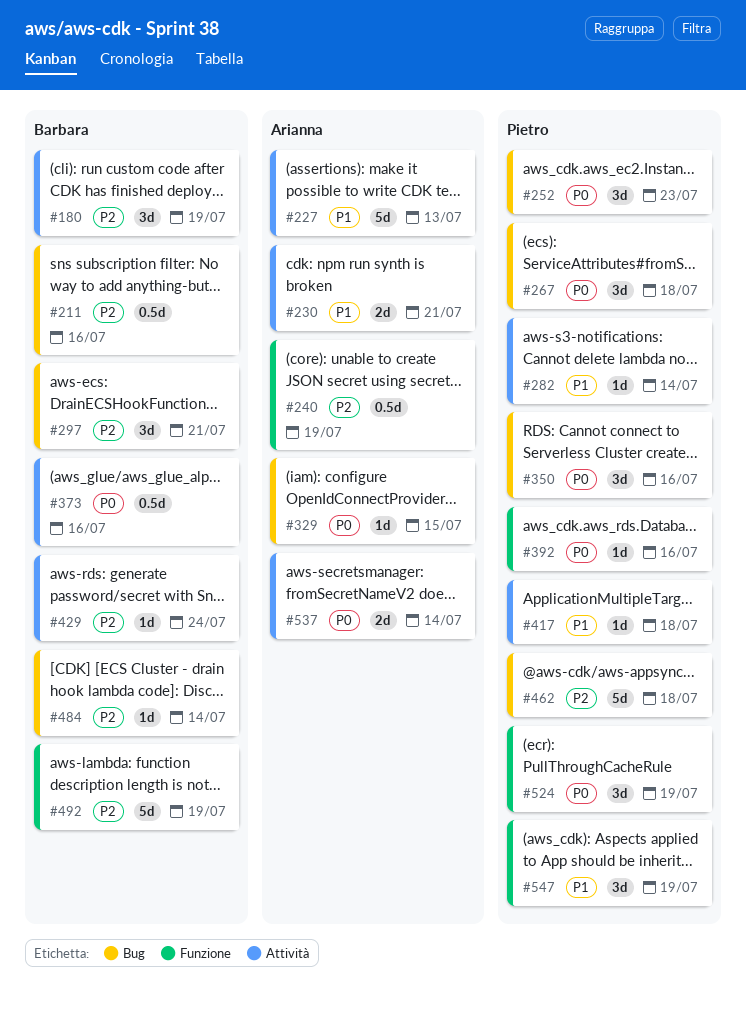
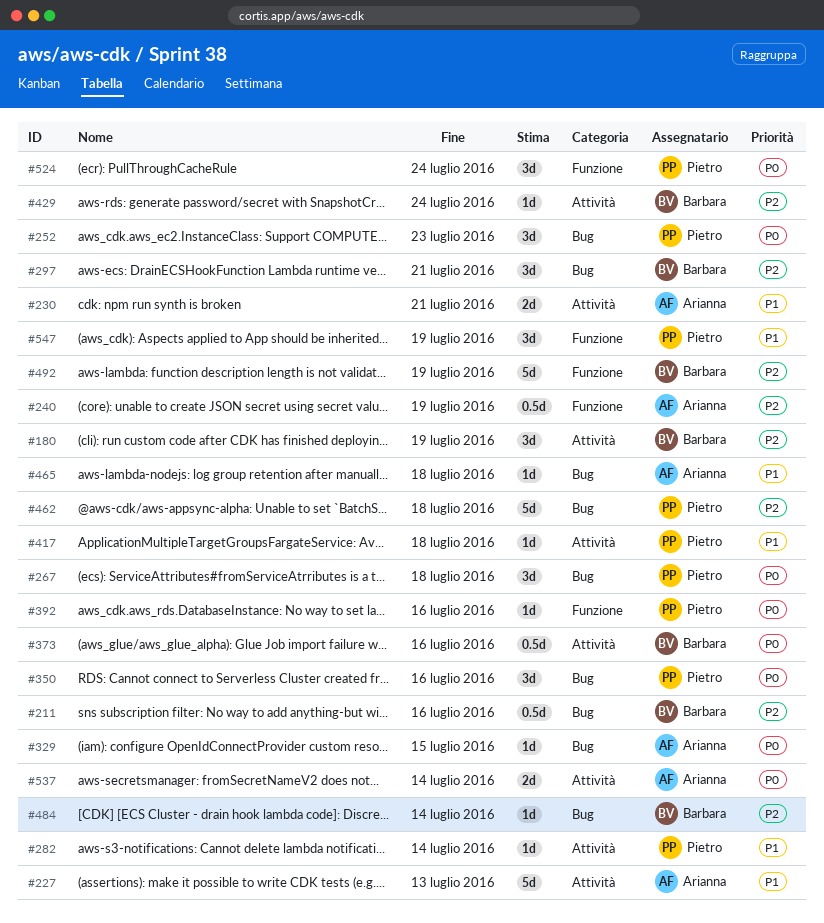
#465: none -> present
#524, due: Jul 19 -> Jul 24

